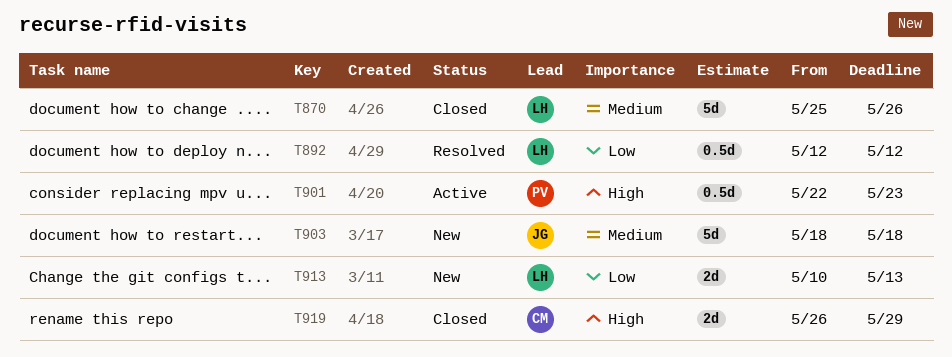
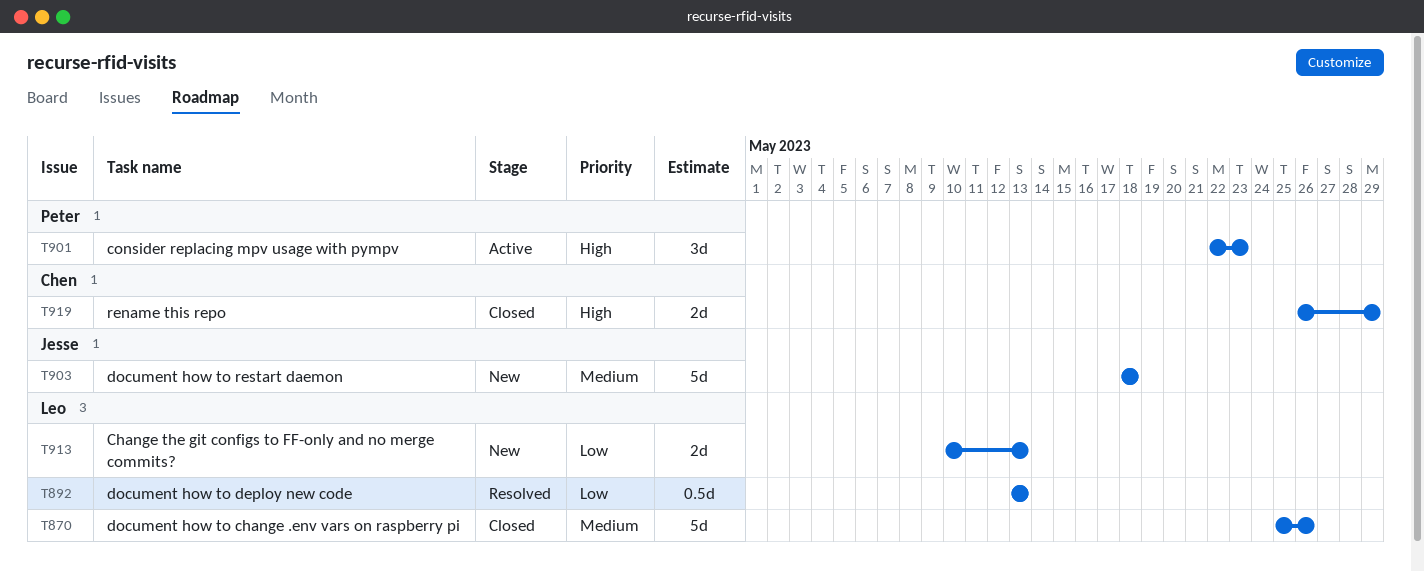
T892, start: May 12 -> May 13
T892, due: May 12 -> May 13
T901, estimate: 0.5d -> 3d

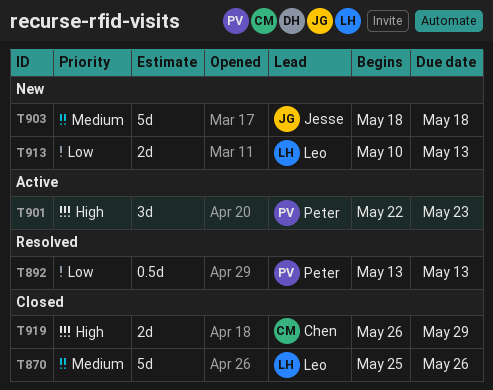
T892, owner: Leo -> Peter

